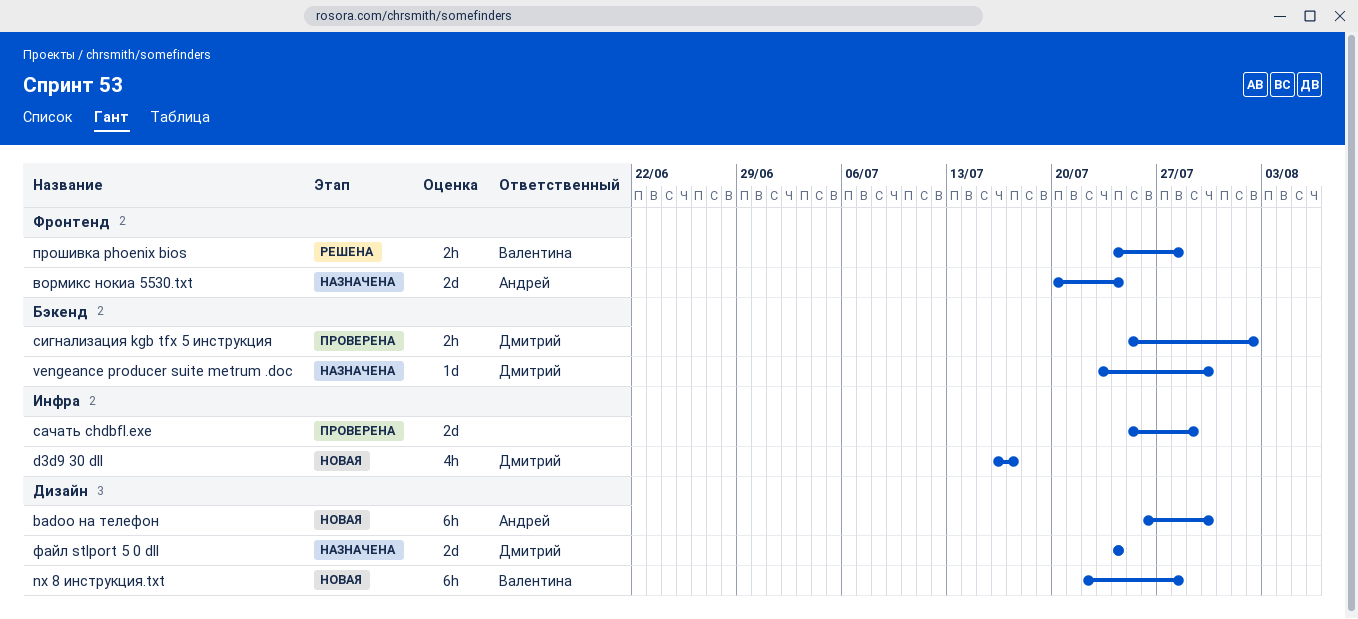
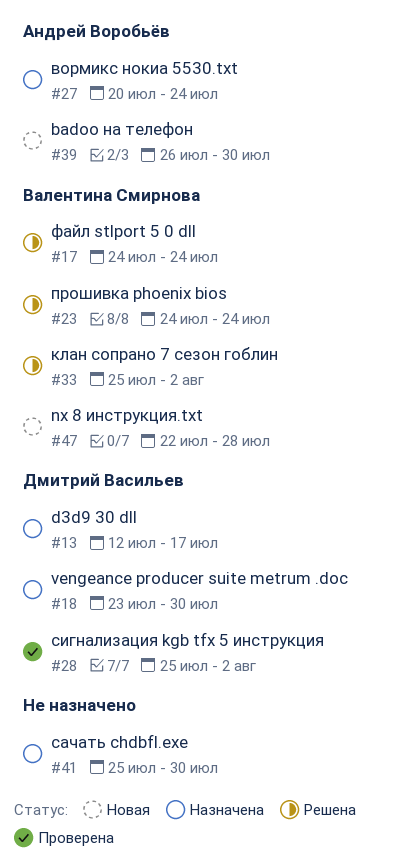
d3d9 30 dll, status: Новая -> Назначена
d3d9 30 dll, start: Jul 16 -> Jul 12
клан сопрано 7 сезон гоблин: none -> present
прошивка phoenix bios, due: Jul 28 -> Jul 24
сачать chdbfl.exe, status: Проверена -> Назначена
сачать chdbfl.exe, due: Jul 29 -> Jul 30
файл stlport 5 0 dll, status: Назначена -> Решена
файл stlport 5 0 dll, owner: Дмитрий Васильев -> Валентина Смирнова

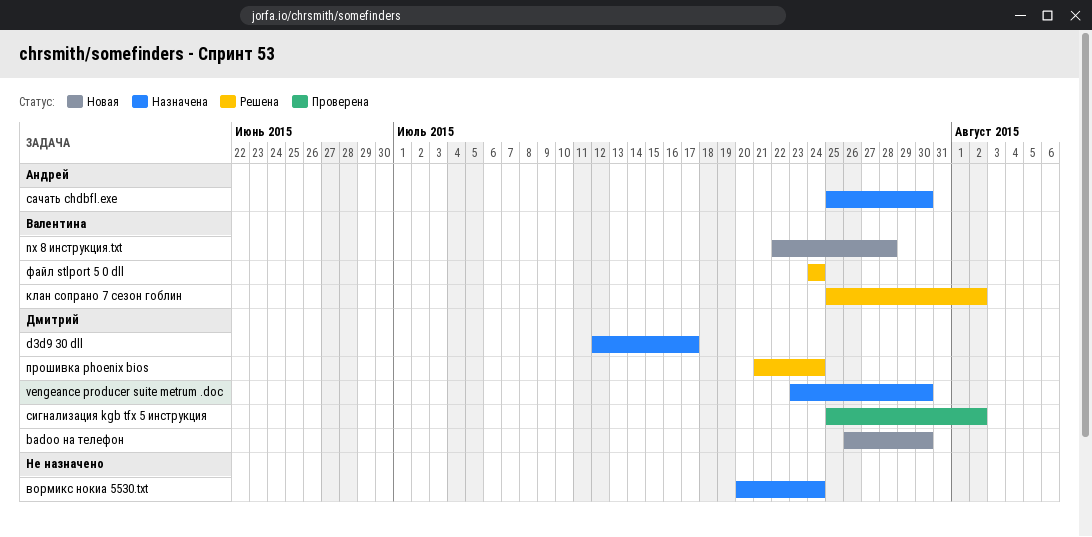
badoo на телефон, owner: Андрей Воробьёв -> Дмитрий Васильев
вормикс нокиа 5530.txt, owner: Андрей Воробьёв -> none
прошивка phoenix bios, owner: Валентина Смирнова -> Дмитрий Васильев
прошивка phoenix bios, start: Jul 24 -> Jul 21
сачать chdbfl.exe, owner: none -> Андрей Воробьёв

